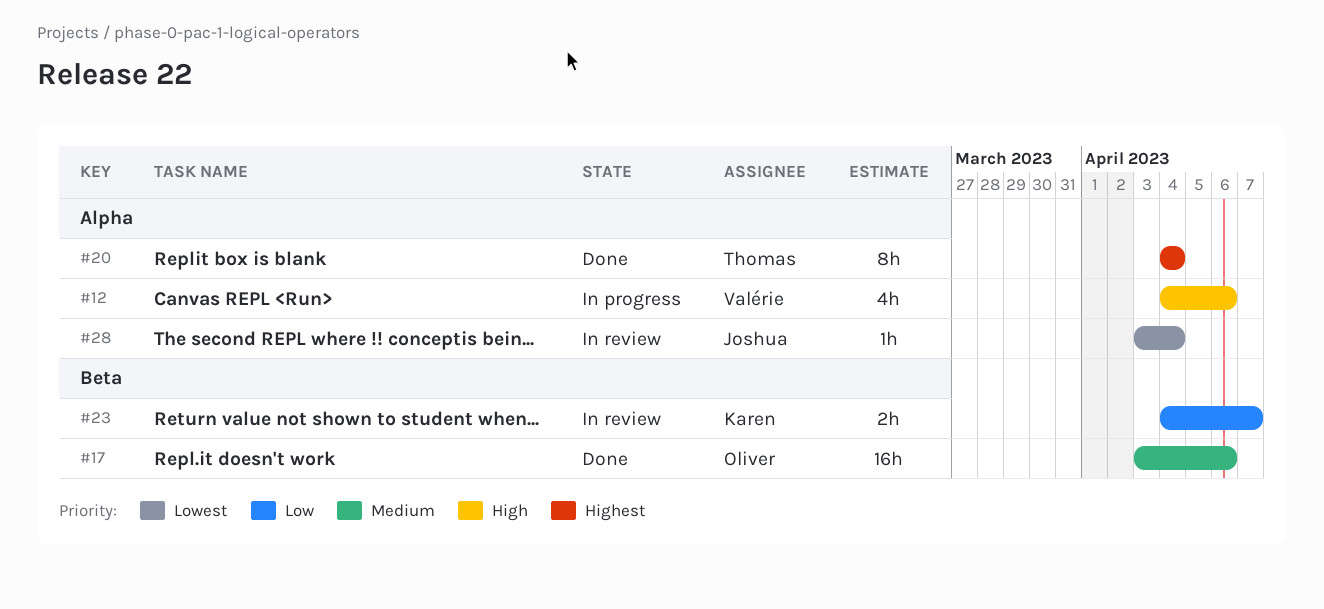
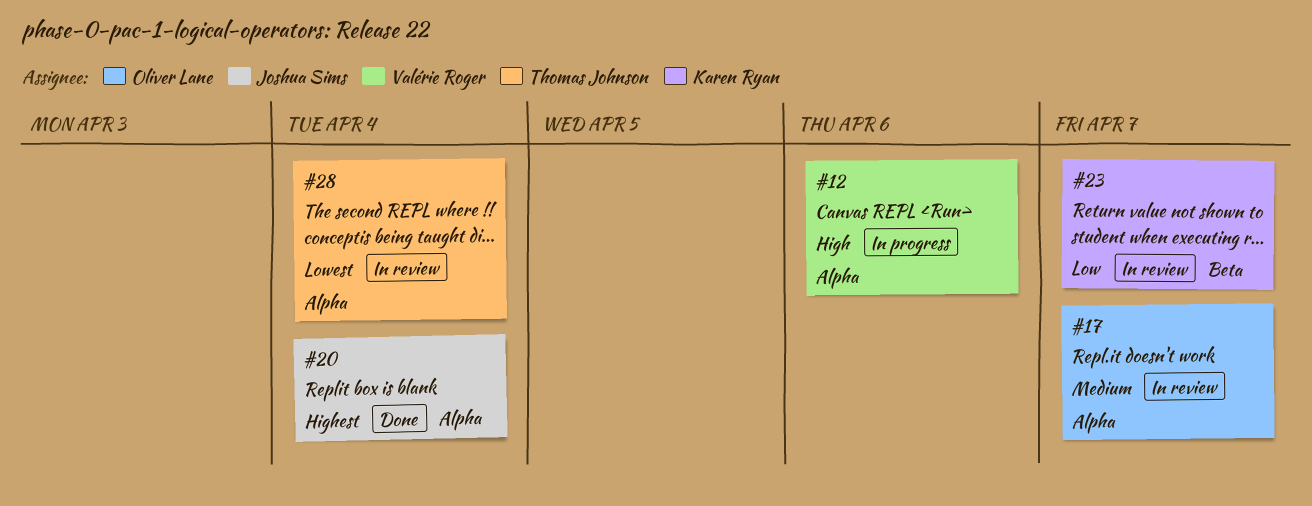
#17, status: Done -> In review
#17, label: Beta -> Alpha
#17, due: Apr 6 -> Apr 7
#20, owner: Thomas Johnson -> Joshua Sims
#28, owner: Joshua Sims -> Thomas Johnson

